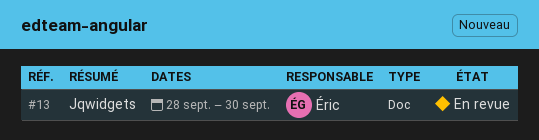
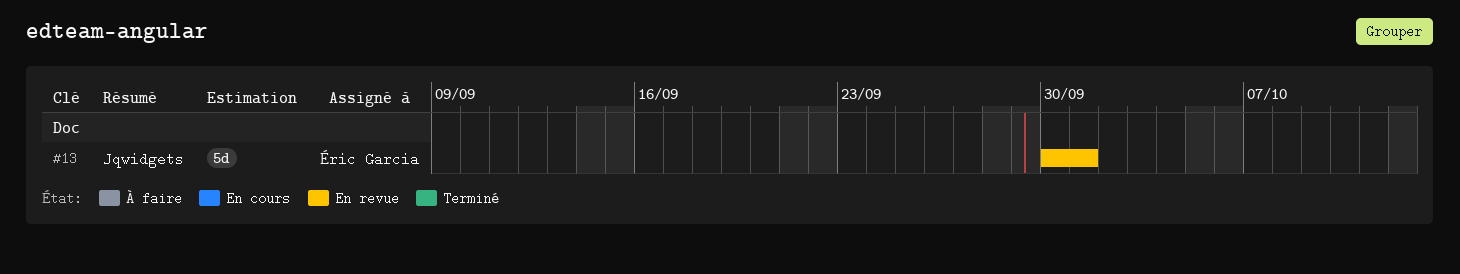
#13, start: Sep 28 -> Sep 30
#13, due: Sep 30 -> Oct 1

